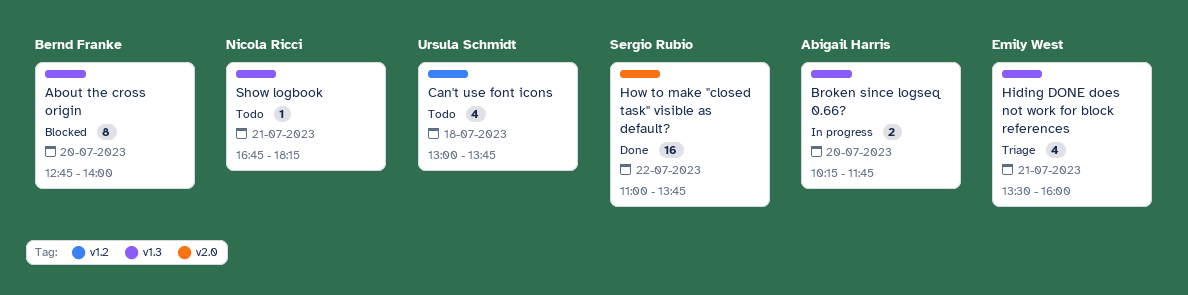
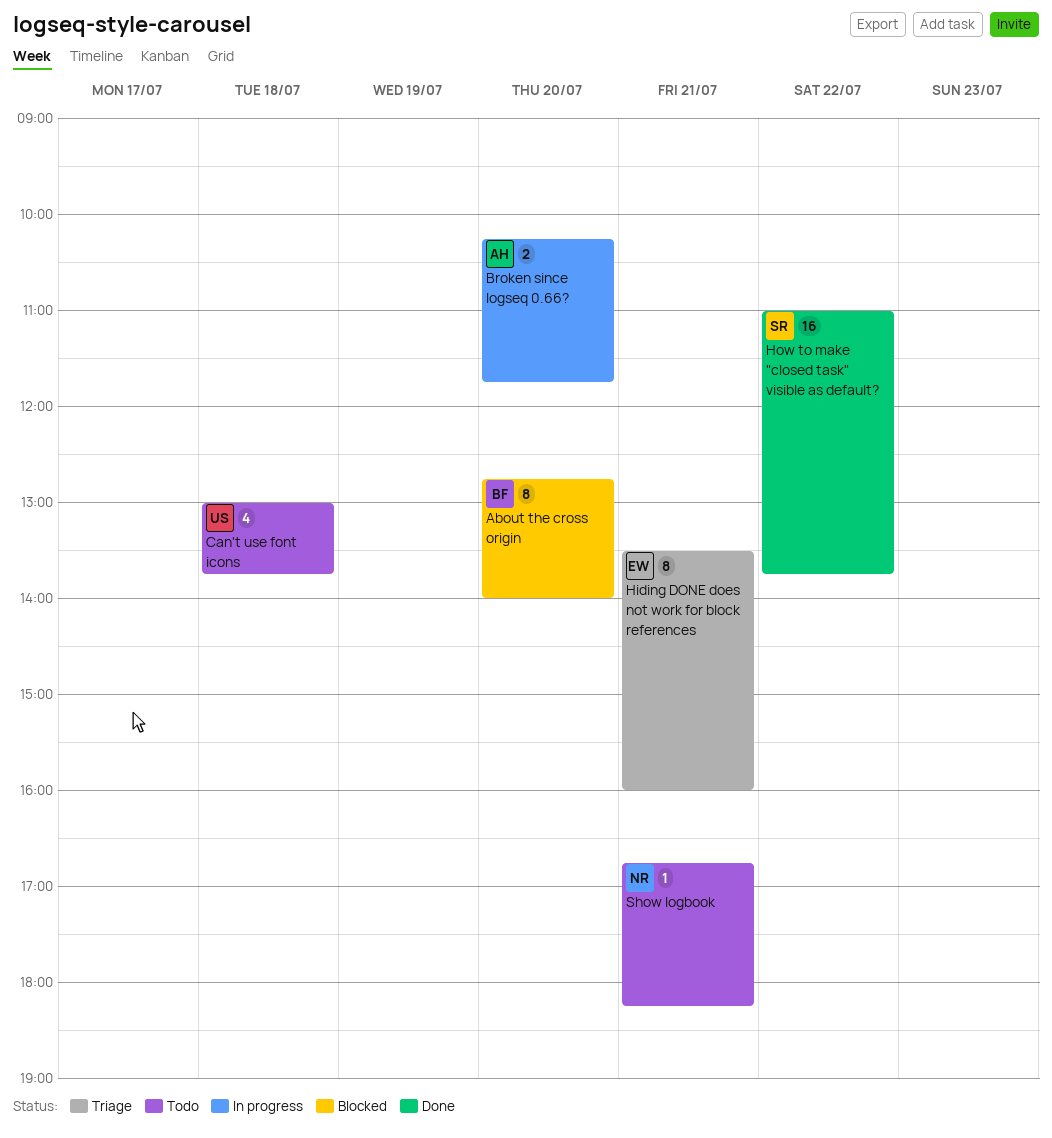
Hiding DONE does not work for block references, estimate: 4 -> 8

